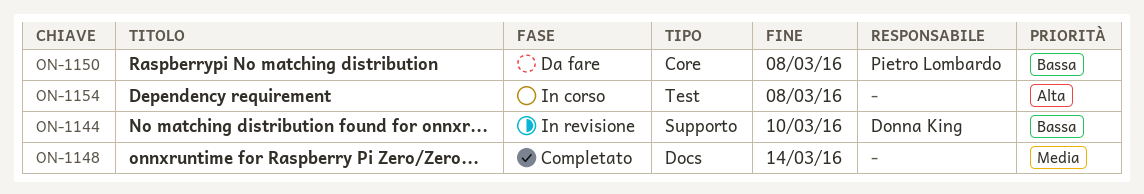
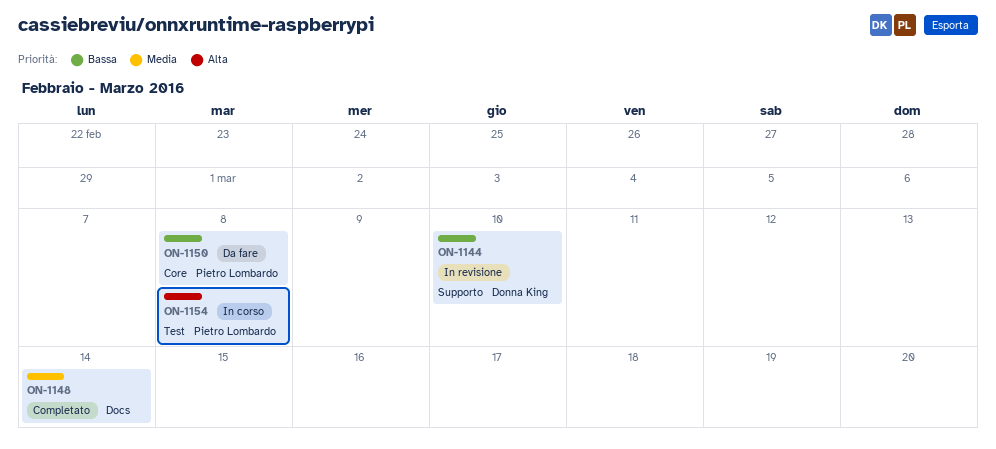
ON-1154, owner: none -> Pietro Lombardo

